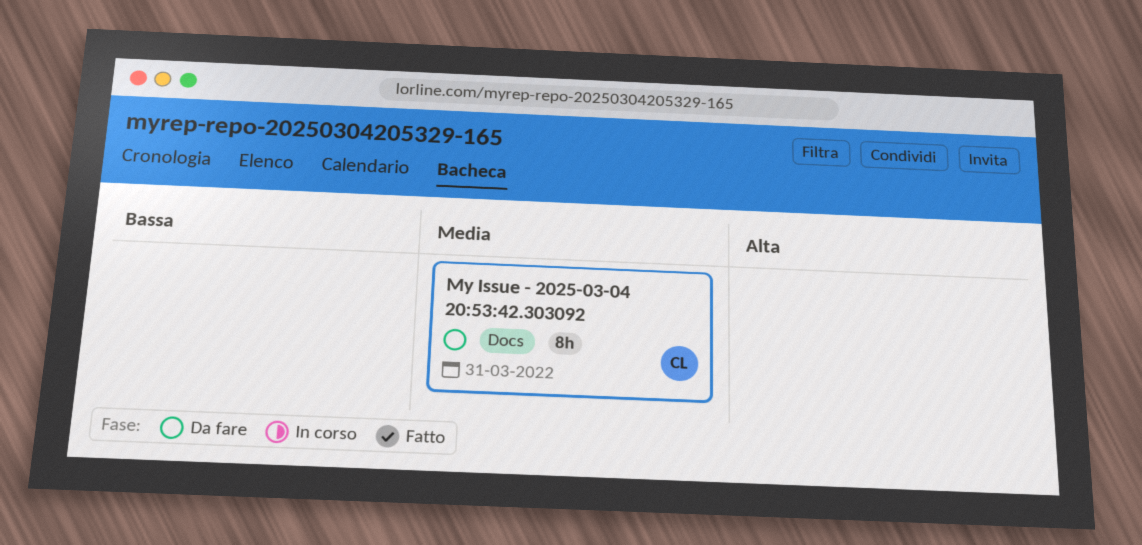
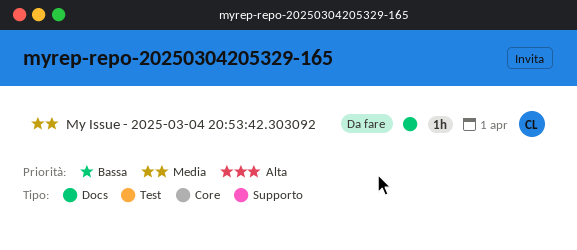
My Issue - 2025-03-04 20:53:42.303092, estimate: 8h -> 1h
My Issue - 2025-03-04 20:53:42.303092, due: Mar 31 -> Apr 1

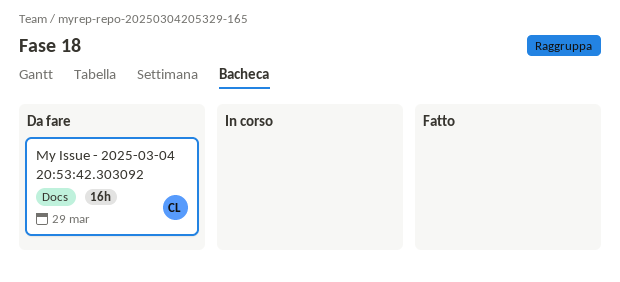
My Issue - 2025-03-04 20:53:42.303092, estimate: 1h -> 16h
My Issue - 2025-03-04 20:53:42.303092, due: Apr 1 -> Mar 29

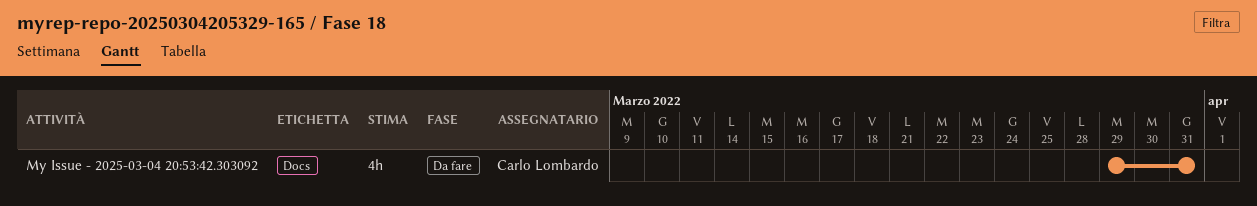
My Issue - 2025-03-04 20:53:42.303092, estimate: 16h -> 4h
My Issue - 2025-03-04 20:53:42.303092, due: Mar 29 -> Mar 31

